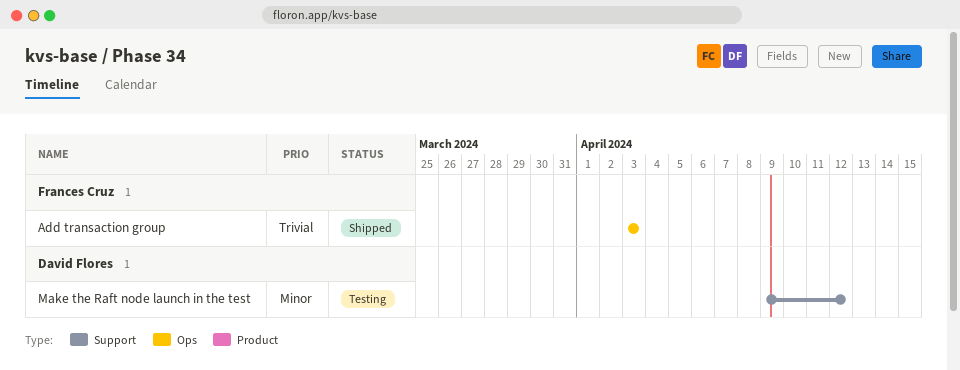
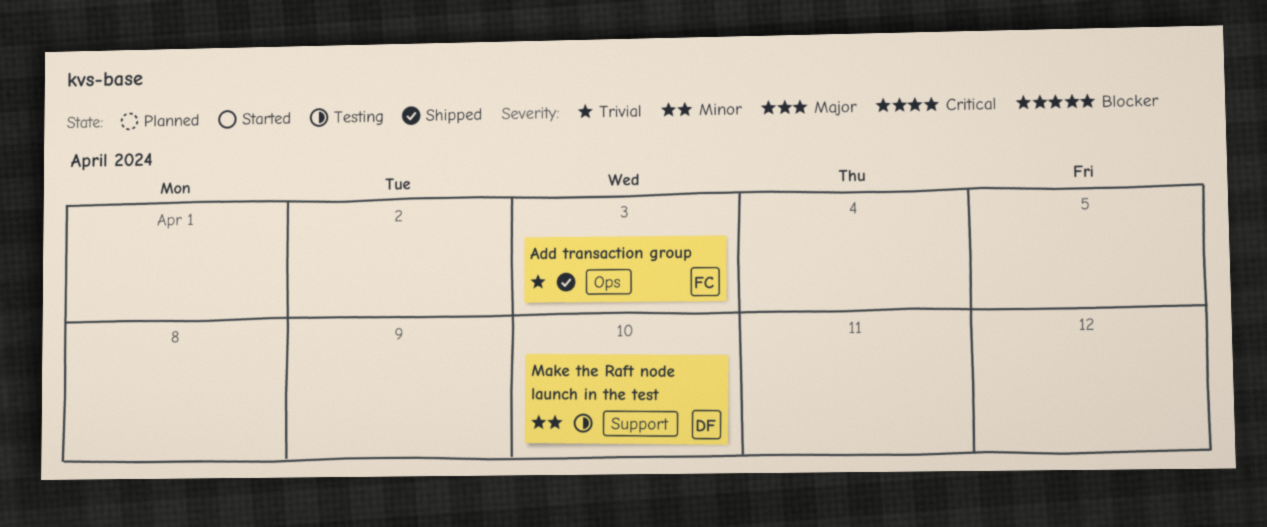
Make the Raft node launch in the test, due: Apr 12 -> Apr 10

